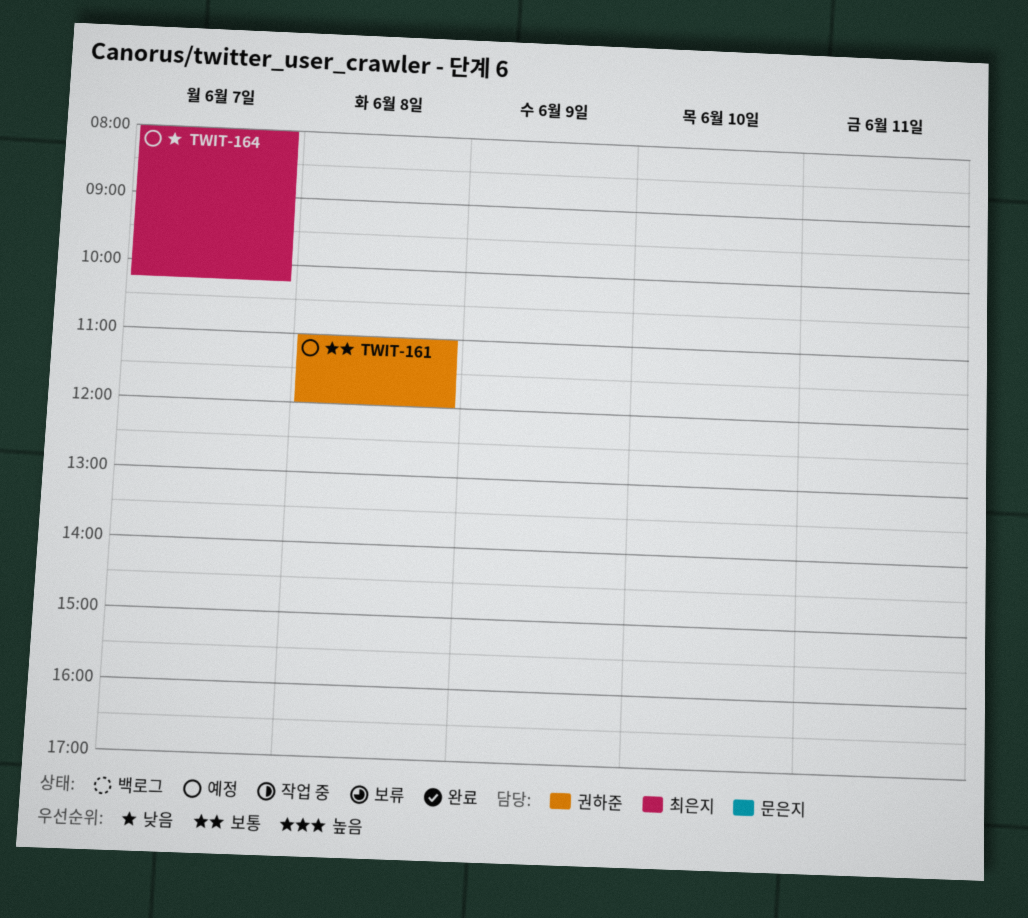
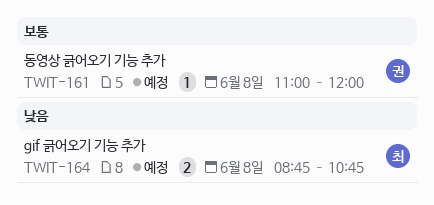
TWIT-164, day: Jun 7 -> Jun 8
TWIT-164, begins: 08:00 -> 08:45
TWIT-164, ends: 10:15 -> 10:45

